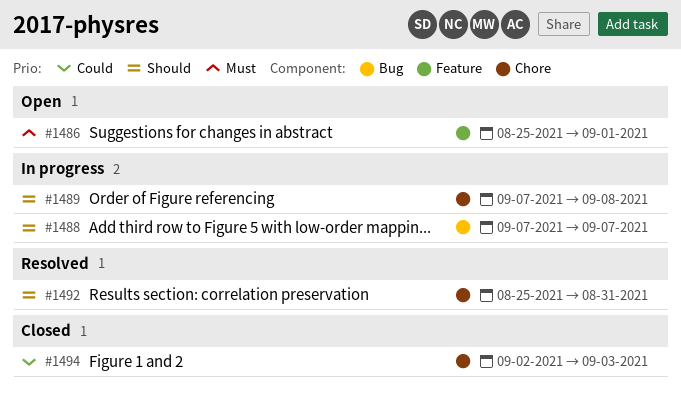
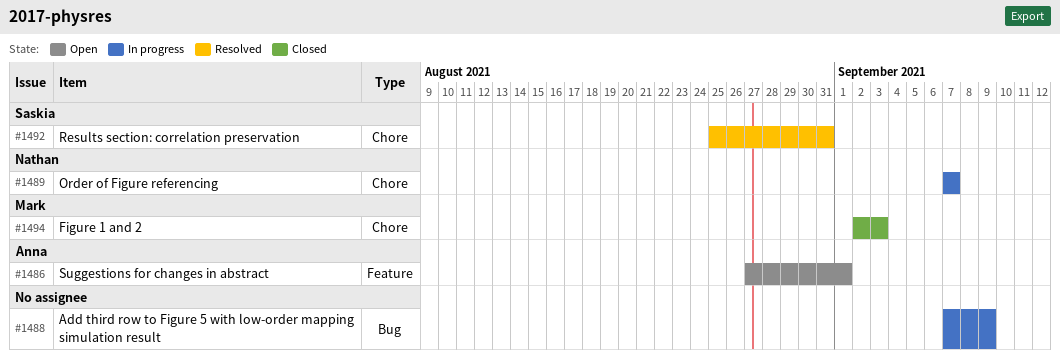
#1486, start: Aug 25 -> Aug 27
#1488, due: Sep 7 -> Sep 9
#1489, due: Sep 8 -> Sep 7

